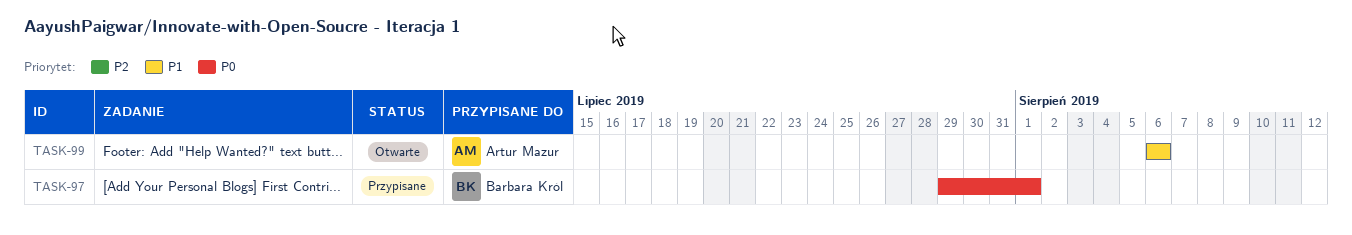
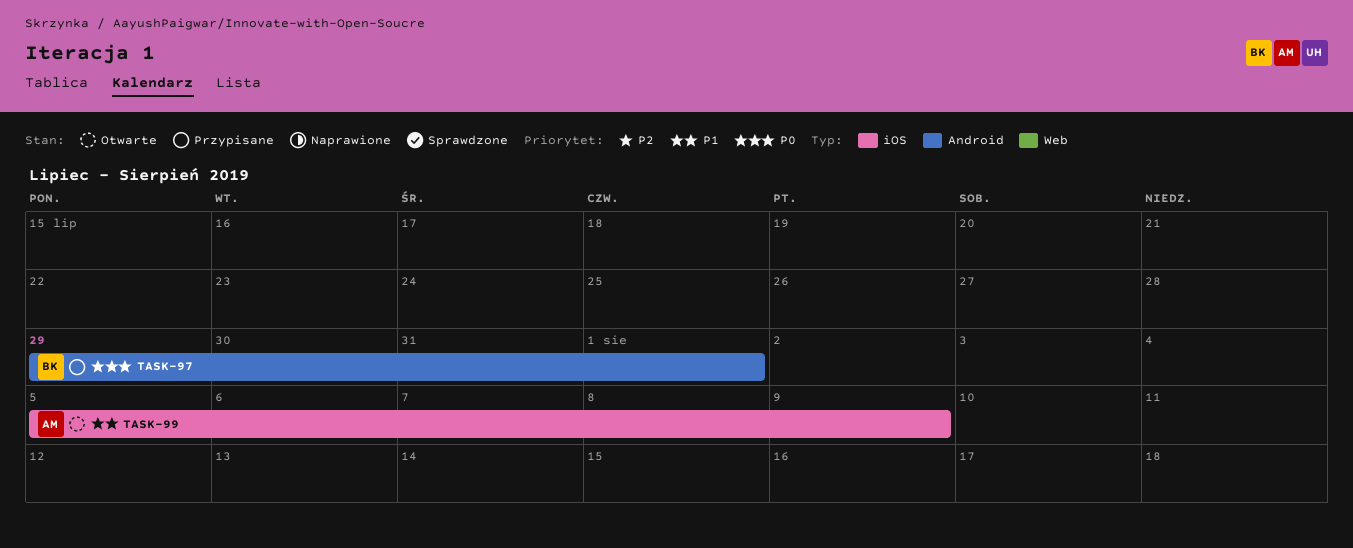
TASK-99, start: Aug 6 -> Aug 5
TASK-99, due: Aug 6 -> Aug 9

